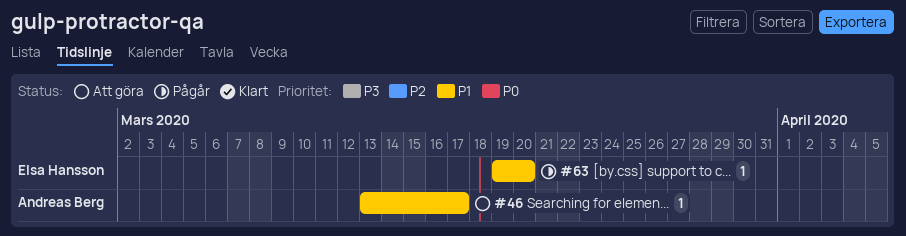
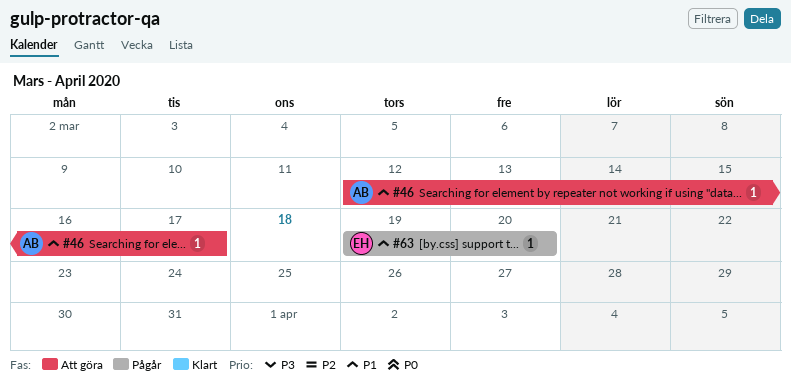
#46, start: Mar 13 -> Mar 12

